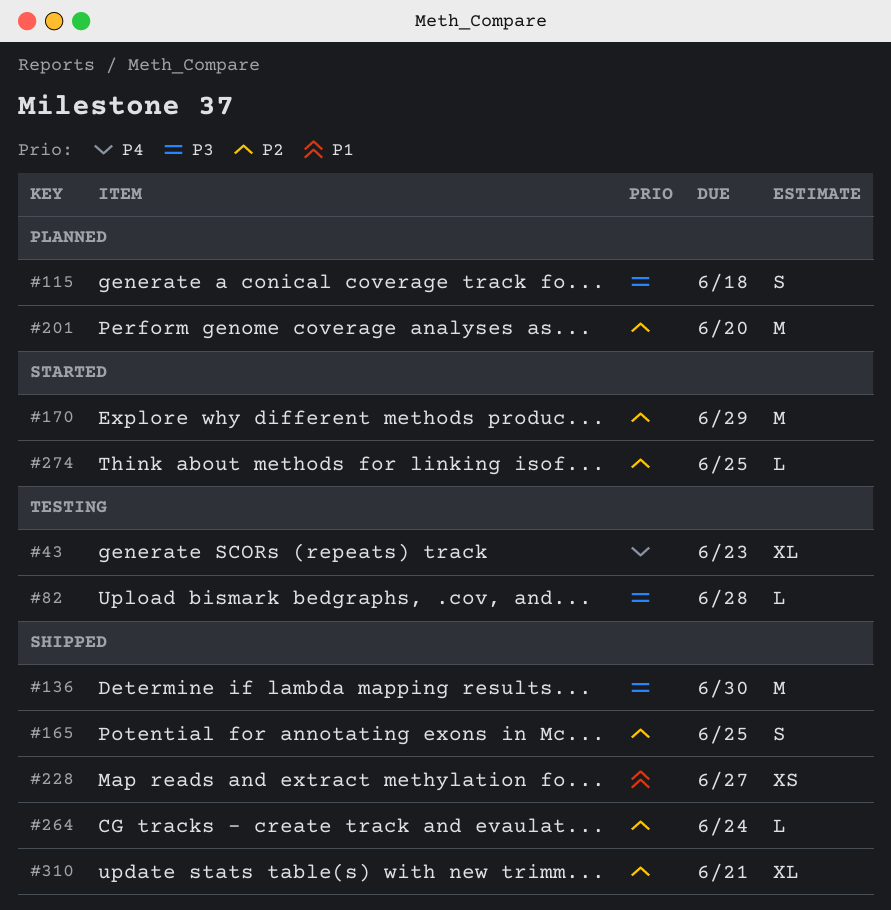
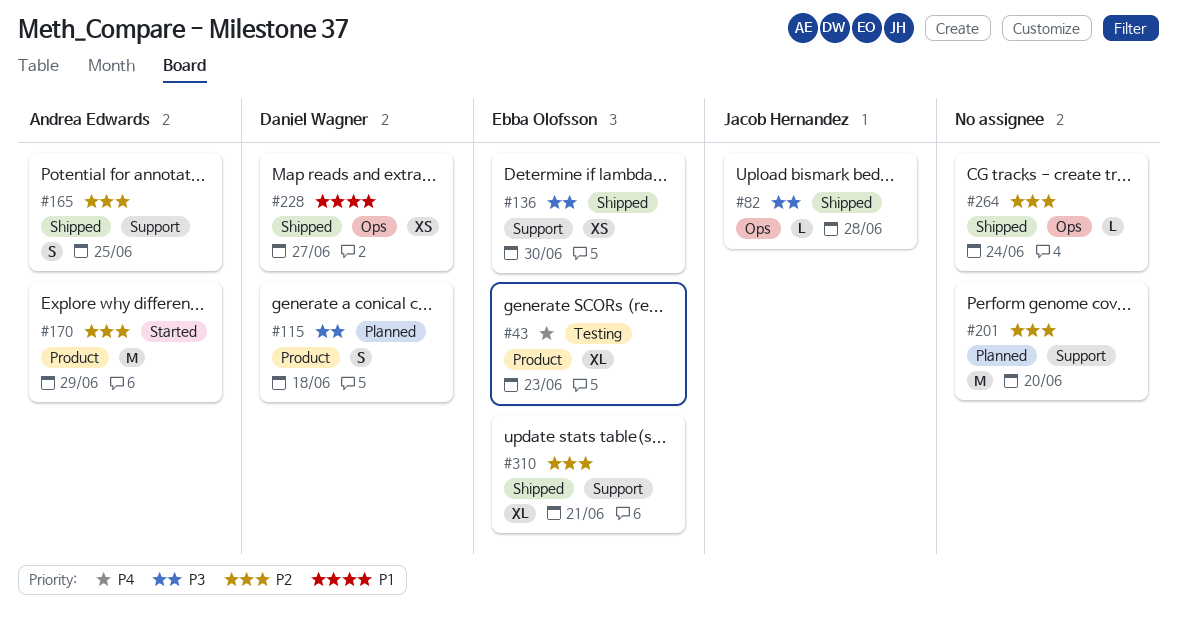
#82, status: Testing -> Shipped
#136, estimate: M -> XS
#274: present -> none

